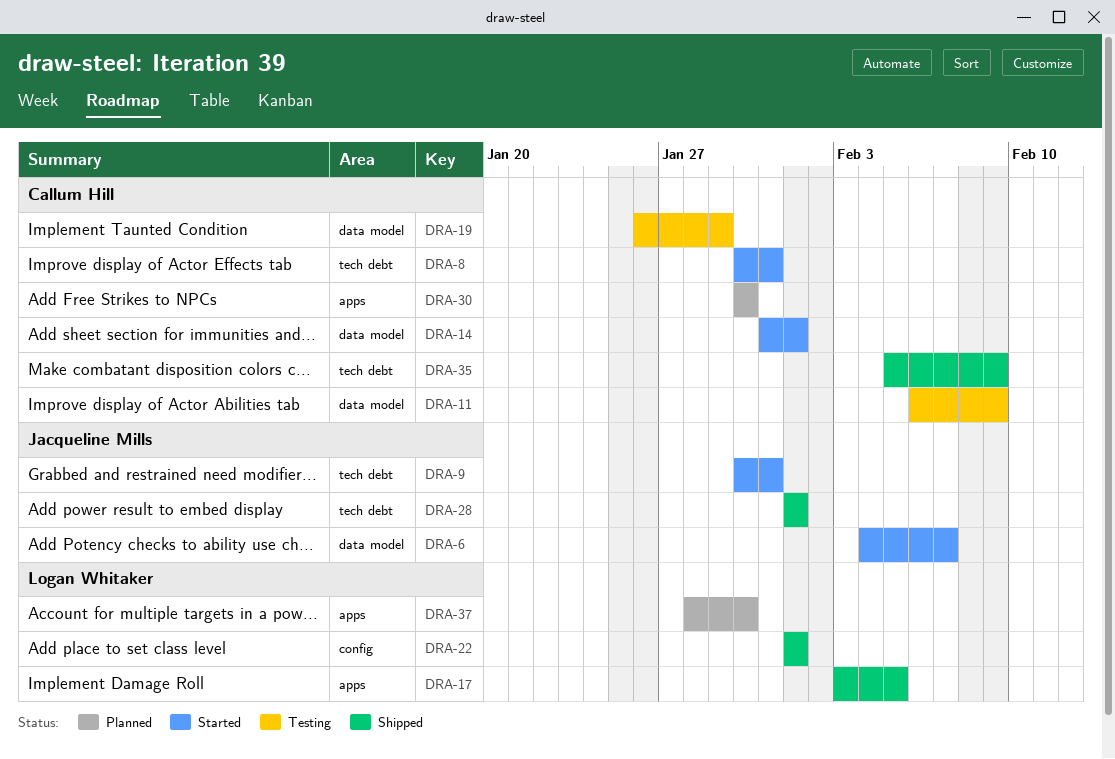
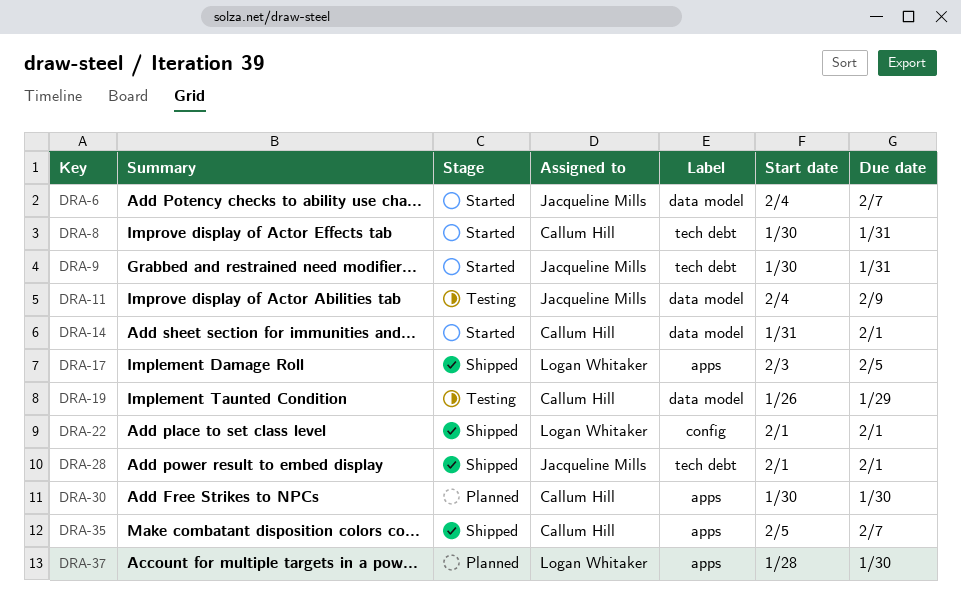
DRA-11, owner: Callum Hill -> Jacqueline Mills
DRA-11, start: Feb 6 -> Feb 4
DRA-35, label: tech debt -> apps
DRA-35, due: Feb 9 -> Feb 7

